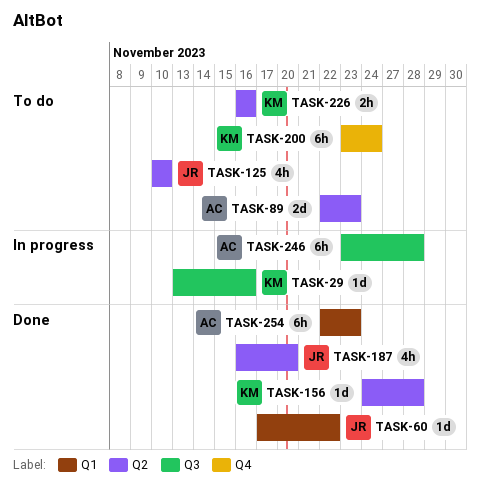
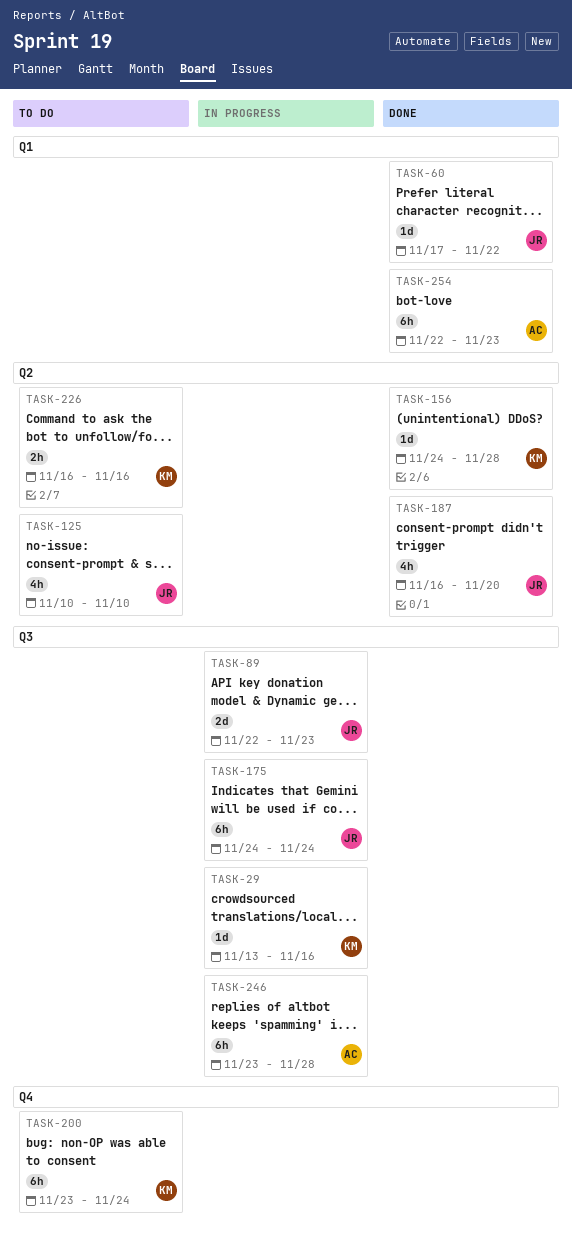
TASK-89, status: To do -> In progress
TASK-89, owner: AC -> JR
TASK-89, label: Q2 -> Q3
TASK-175: none -> present

